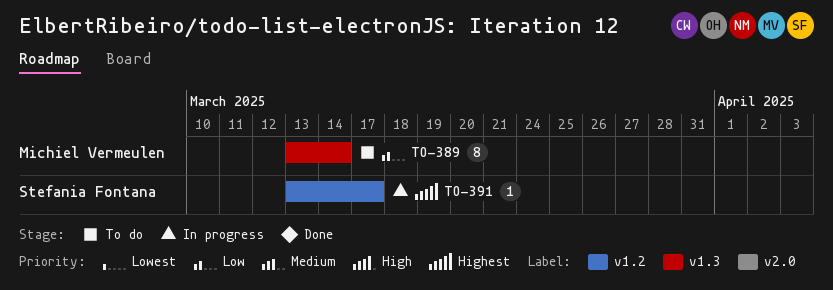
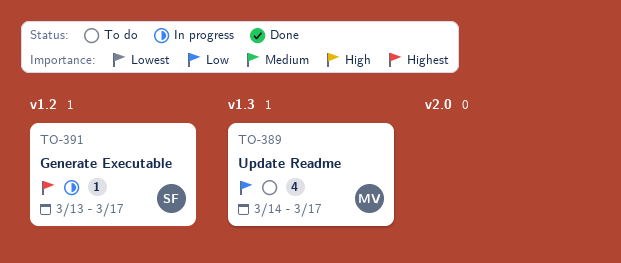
TO-389, estimate: 8 -> 4
TO-389, start: Mar 13 -> Mar 14
TO-389, due: Mar 14 -> Mar 17

